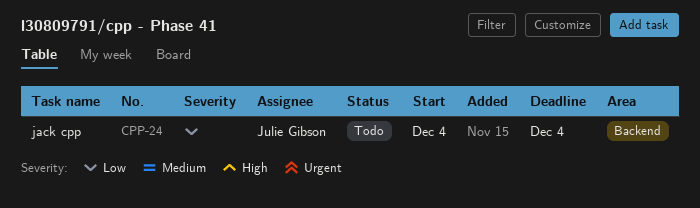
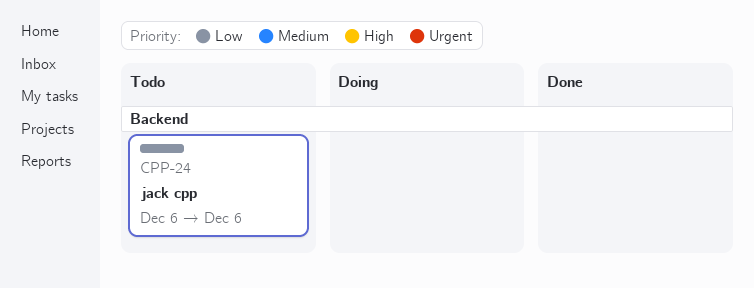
CPP-24, start: Dec 4 -> Dec 6
CPP-24, due: Dec 4 -> Dec 6

